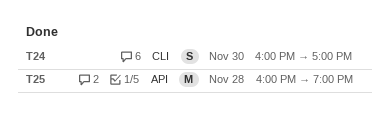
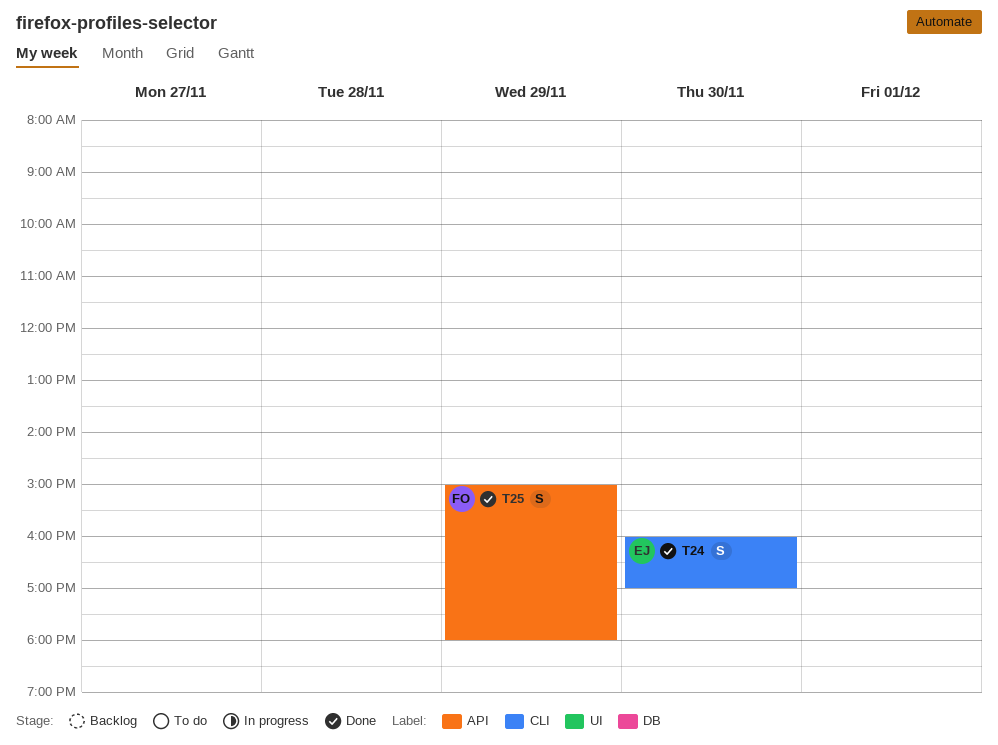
T25, estimate: M -> S
T25, day: Nov 28 -> Nov 29
T25, begins: 16:00 -> 15:00
T25, ends: 19:00 -> 18:00

